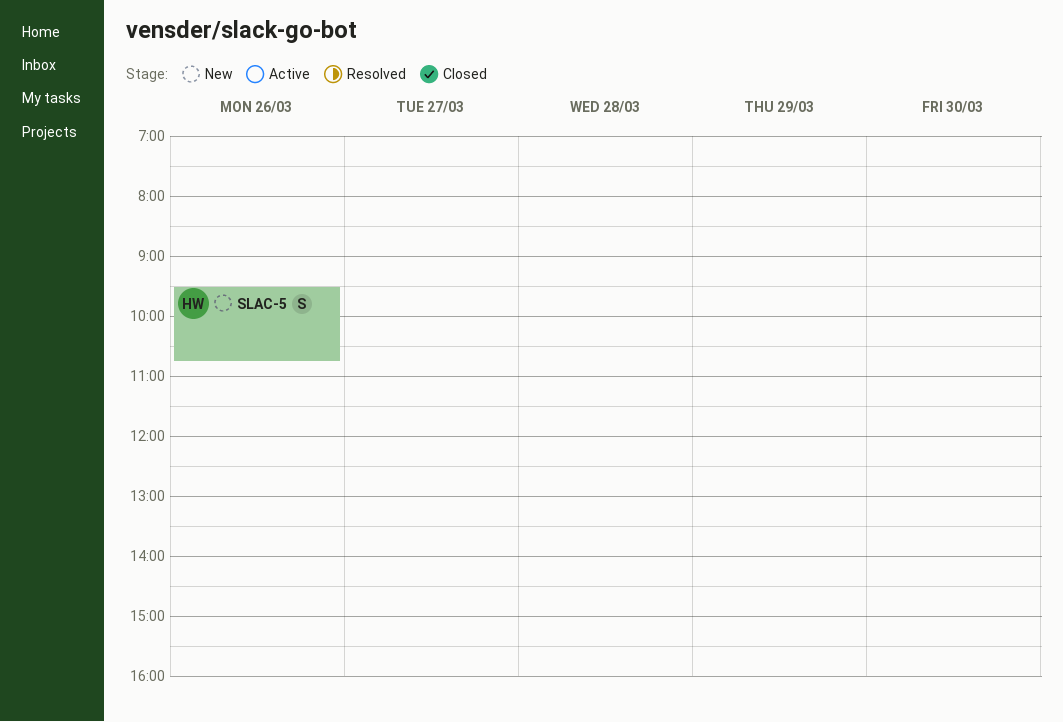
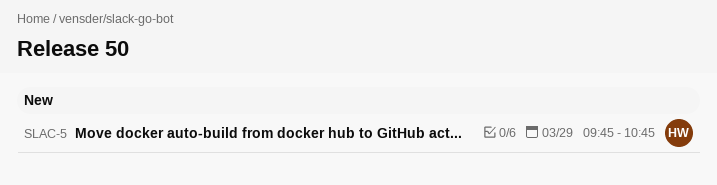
SLAC-5, day: Mar 26 -> Mar 29
SLAC-5, begins: 09:30 -> 09:45

